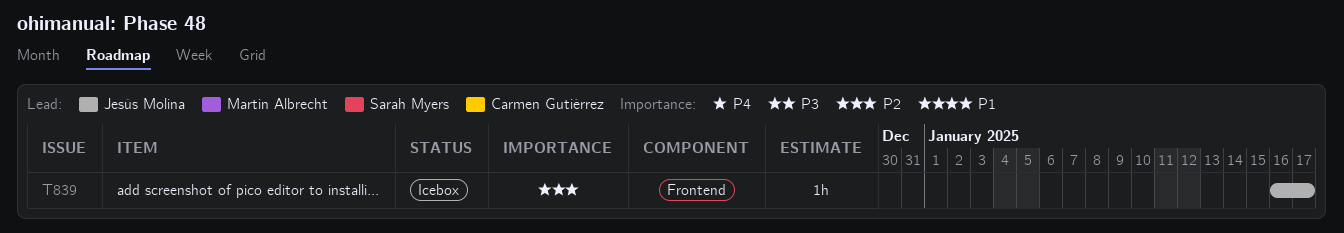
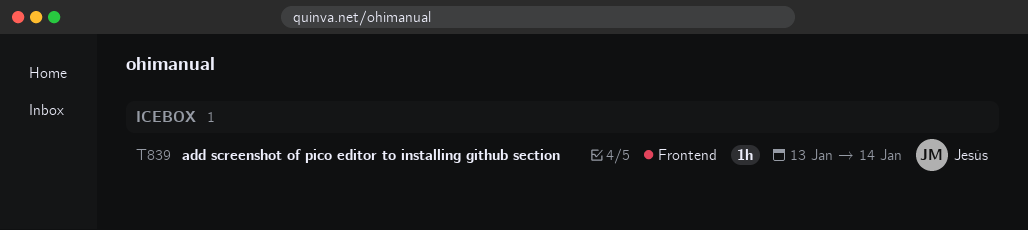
T839, start: Jan 16 -> Jan 13
T839, due: Jan 17 -> Jan 14

